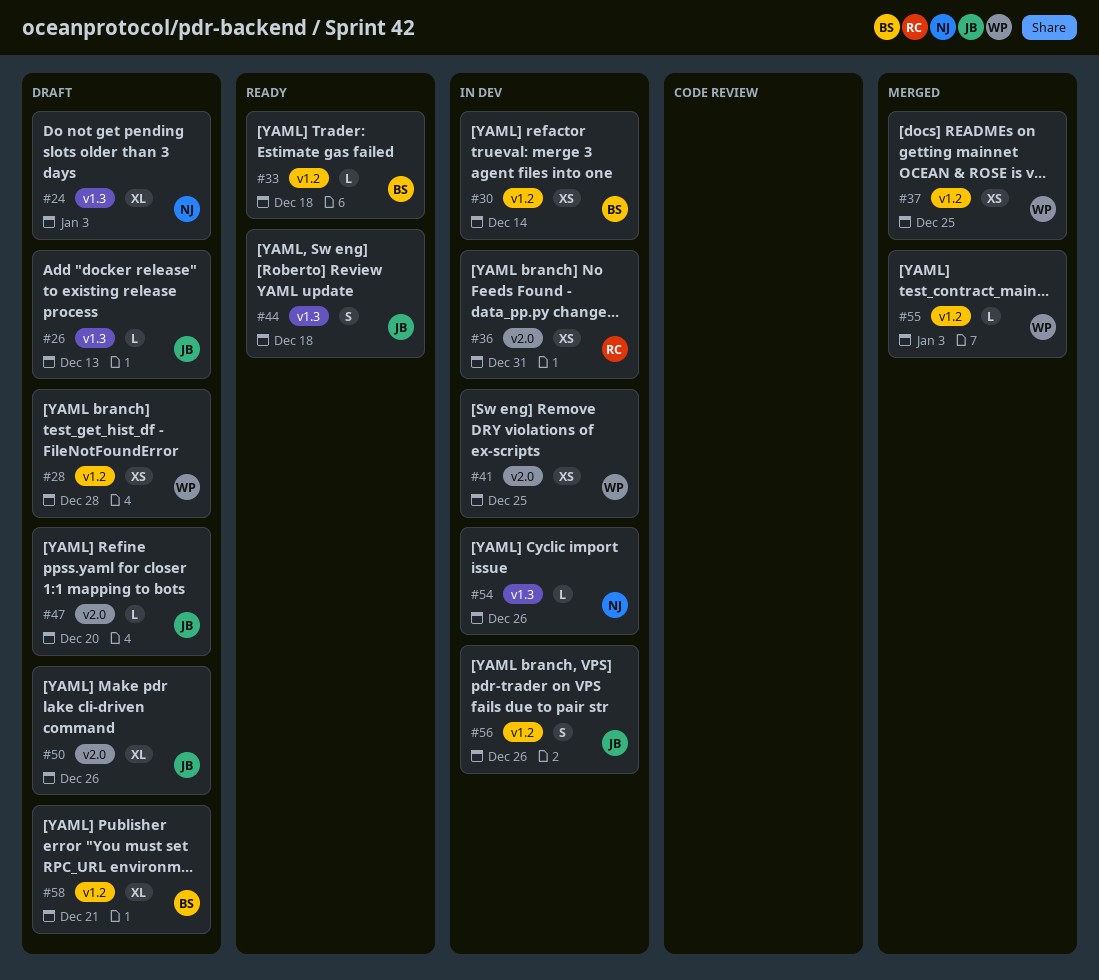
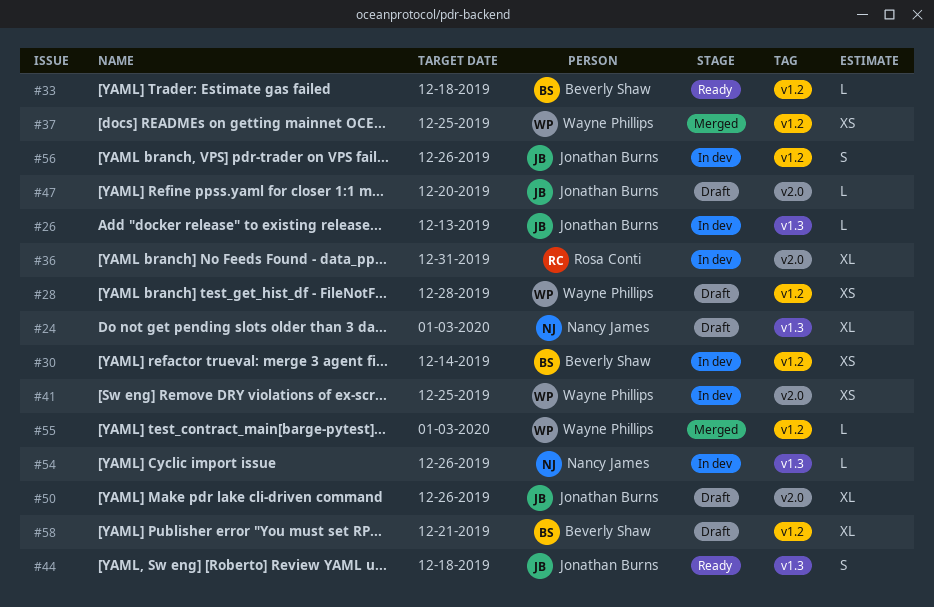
#26, status: Draft -> In dev
#36, estimate: XS -> XL

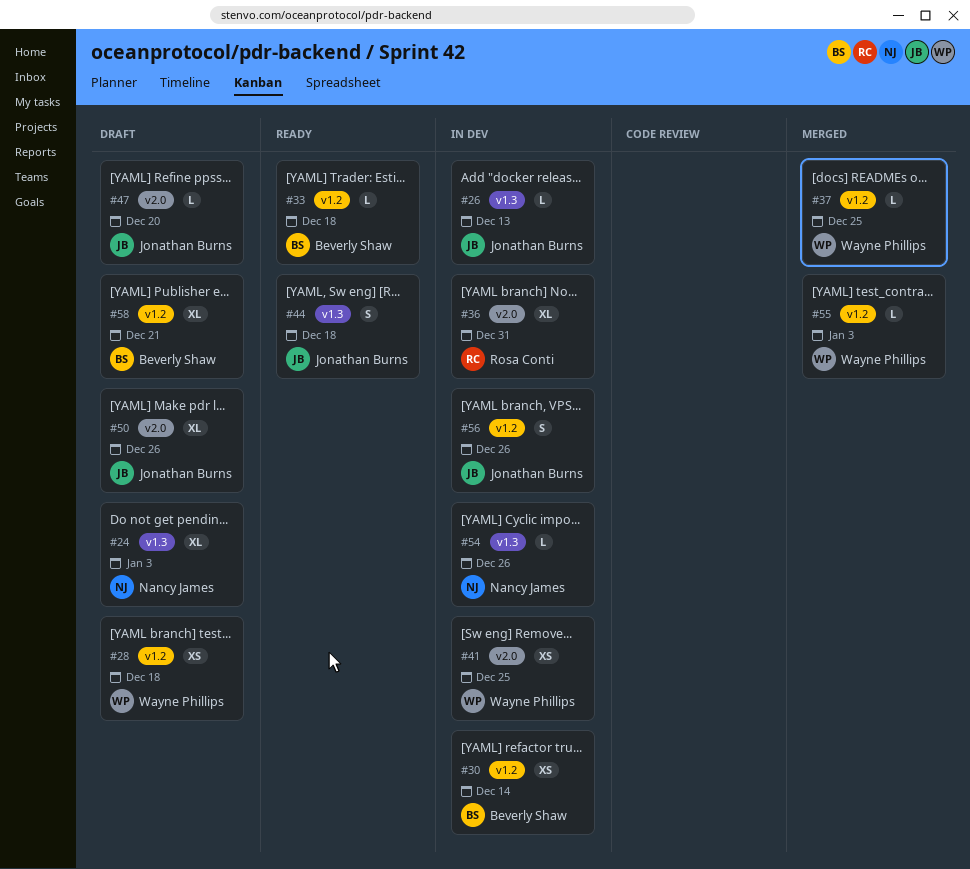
#28, due: Dec 28 -> Dec 18
#37, estimate: XS -> L

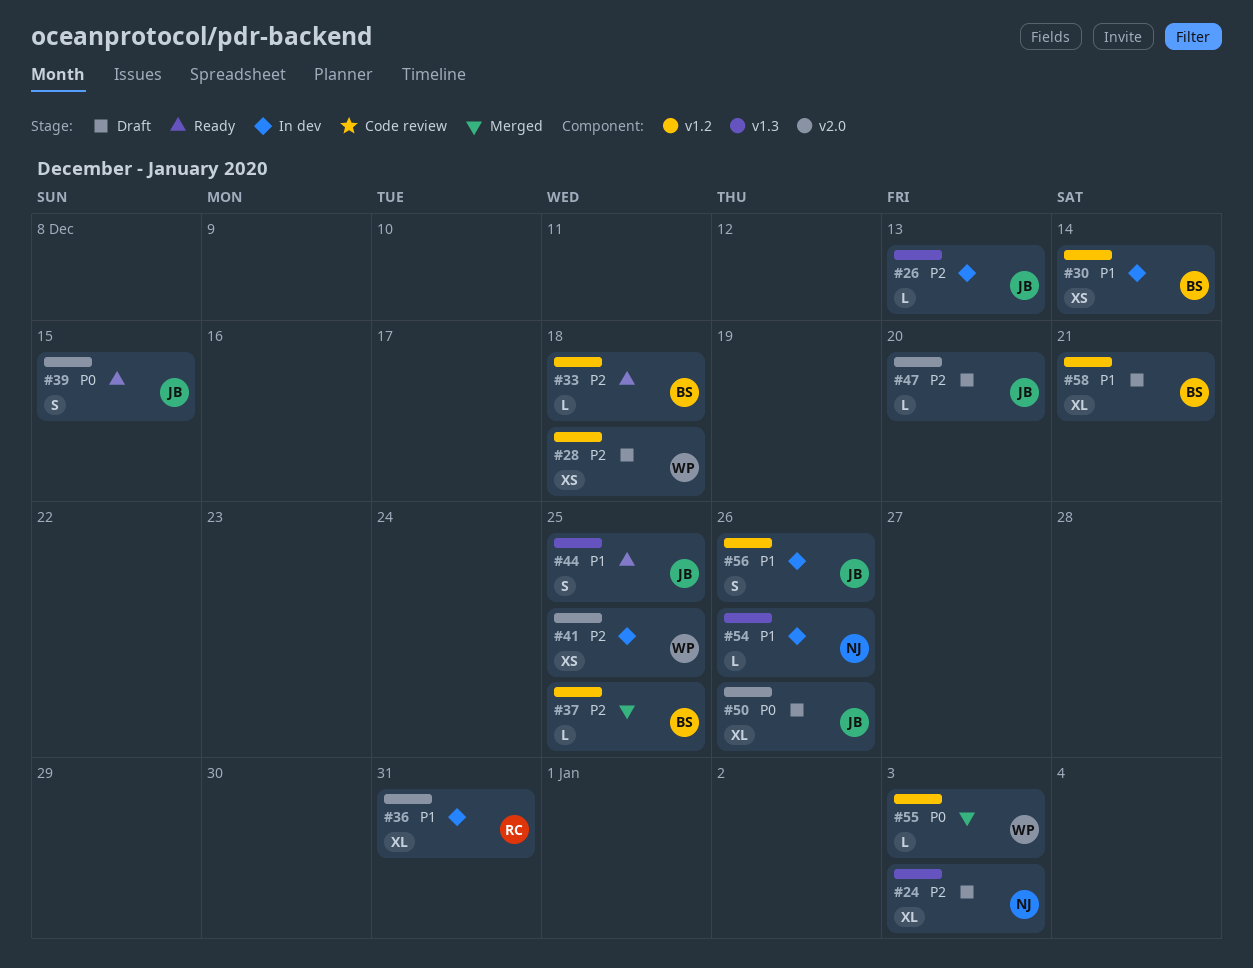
#37, owner: Wayne Phillips -> Beverly Shaw
#39: none -> present
#44, due: Dec 18 -> Dec 25

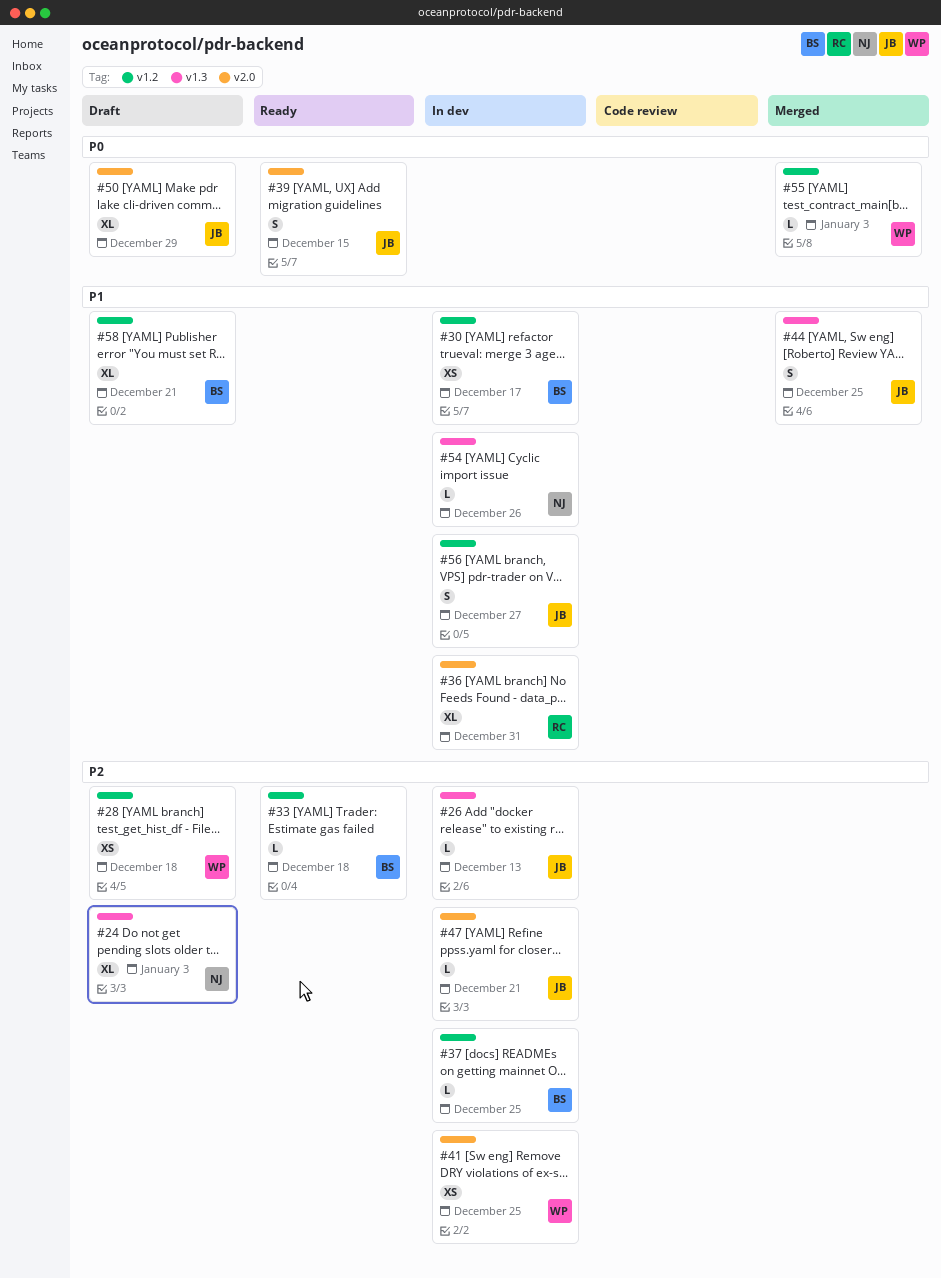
#30, due: Dec 14 -> Dec 17
#37, status: Merged -> In dev
#44, status: Ready -> Merged
#47, status: Draft -> In dev
#47, due: Dec 20 -> Dec 21
#50, due: Dec 26 -> Dec 29
#56, due: Dec 26 -> Dec 27

